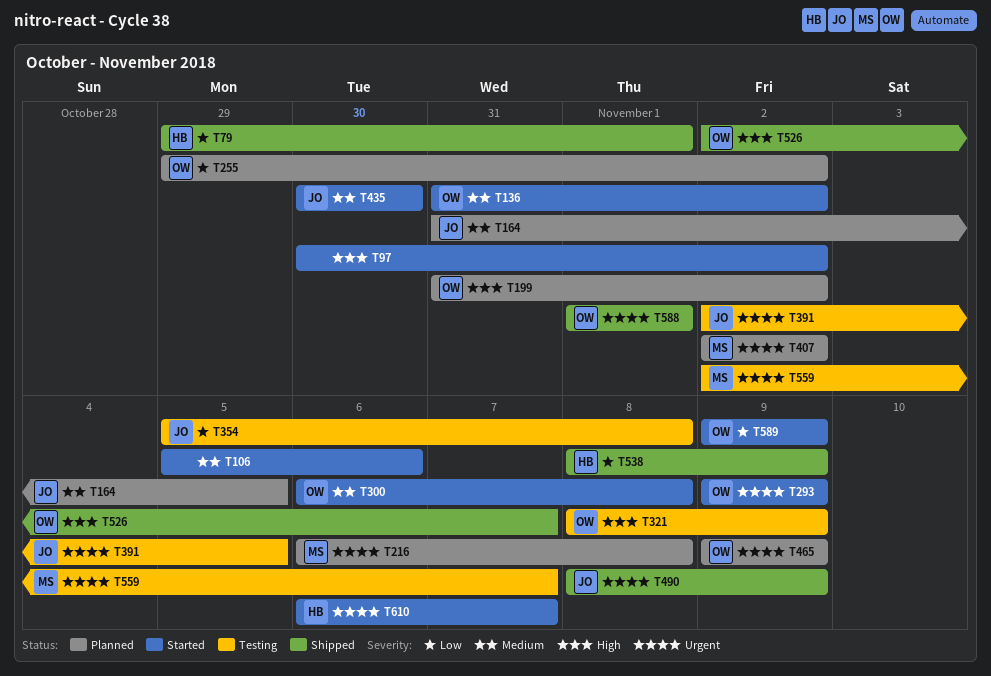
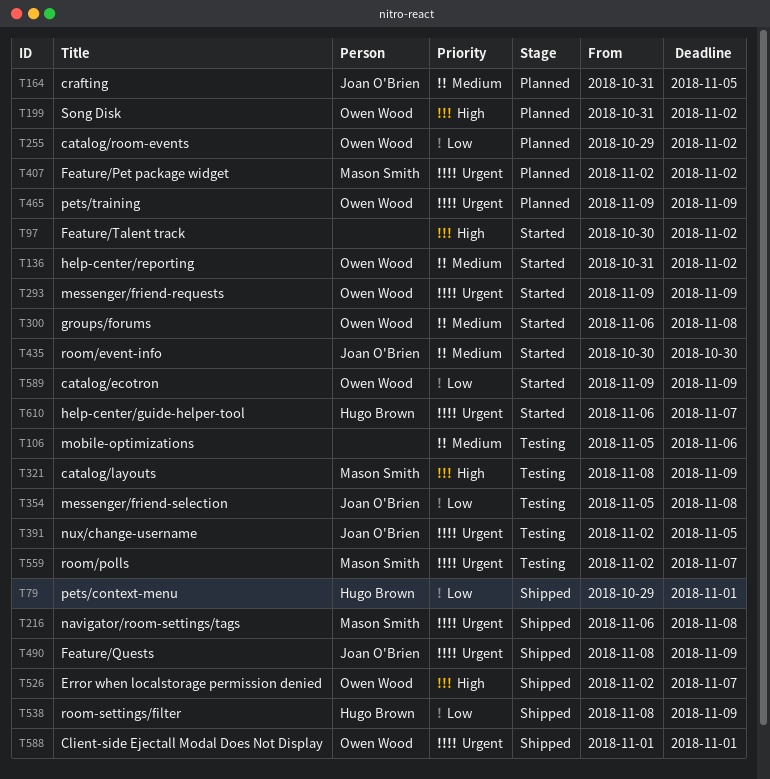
T106, status: Started -> Testing
T216, status: Planned -> Shipped
T321, owner: Owen Wood -> Mason Smith

